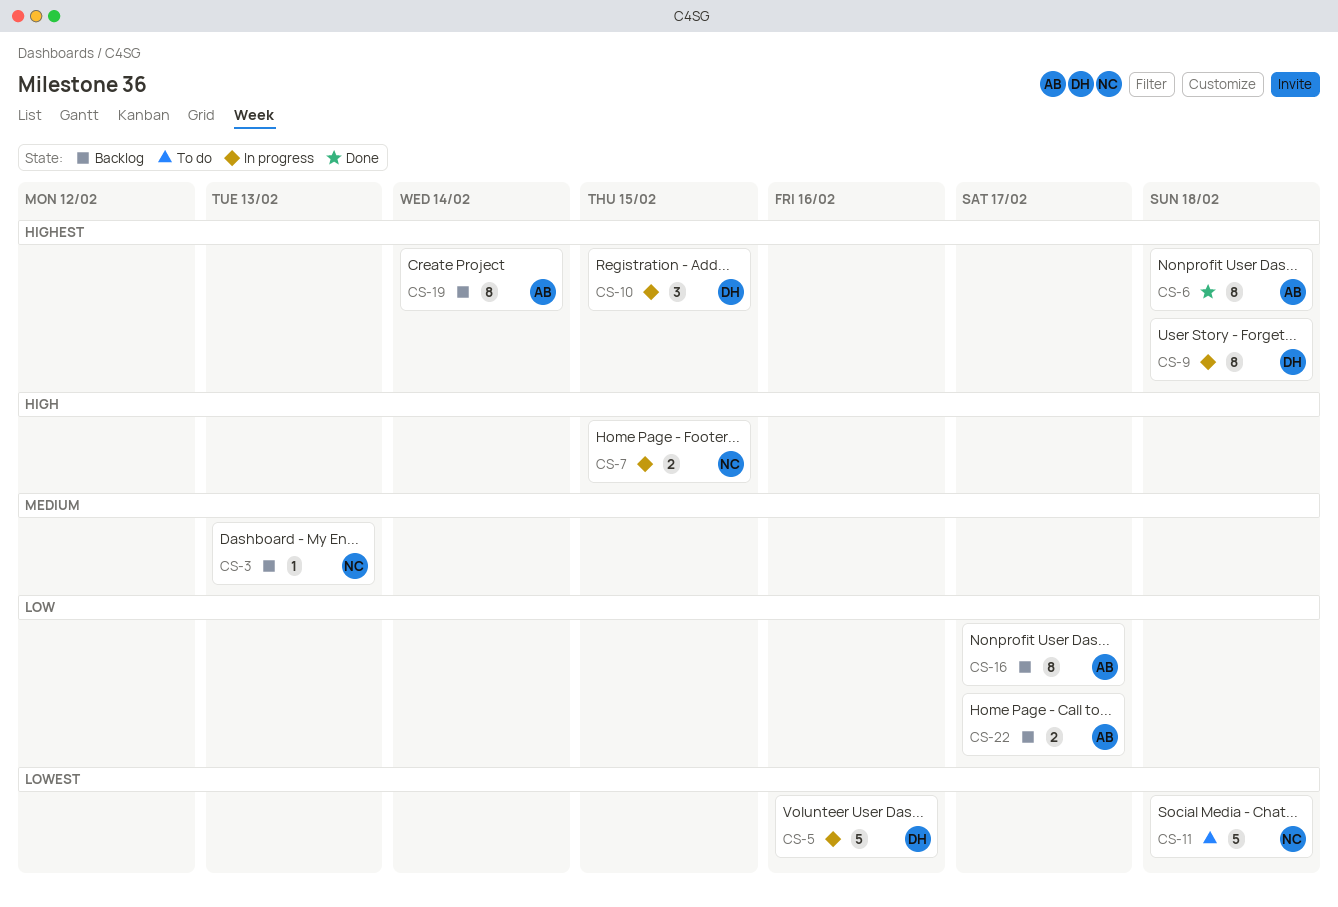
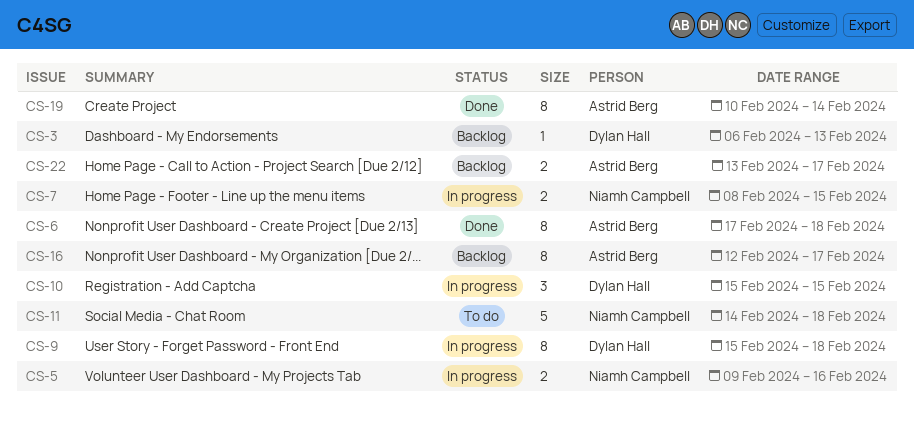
CS-3, owner: Niamh Campbell -> Dylan Hall
CS-5, owner: Dylan Hall -> Niamh Campbell
CS-5, estimate: 5 -> 2
CS-19, status: Backlog -> Done

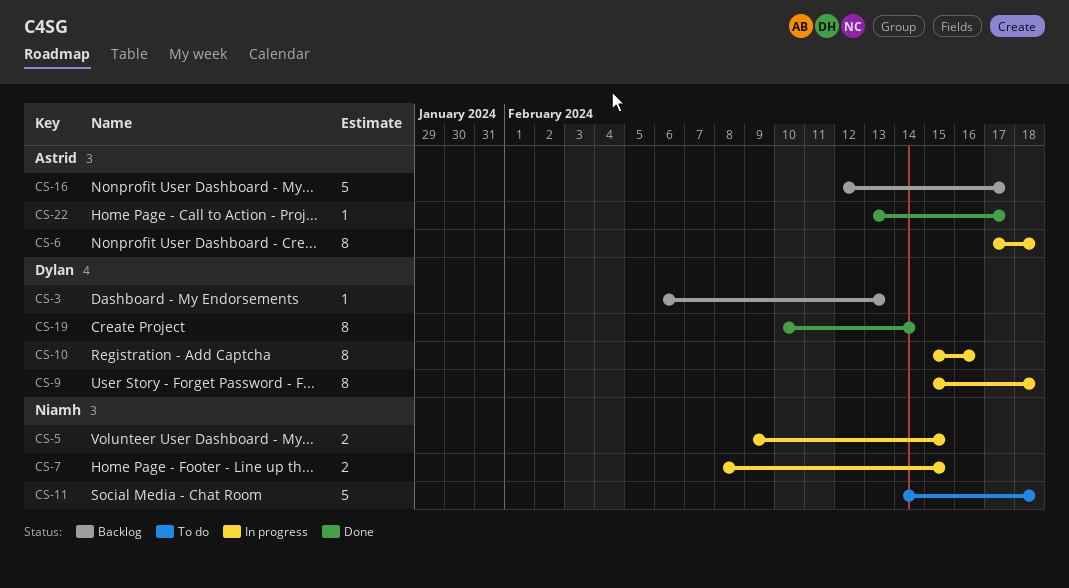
CS-5, due: Feb 16 -> Feb 15
CS-6, status: Done -> In progress
CS-10, estimate: 3 -> 8
CS-10, due: Feb 15 -> Feb 16
CS-16, estimate: 8 -> 5
CS-19, owner: Astrid Berg -> Dylan Hall
CS-22, status: Backlog -> Done
CS-22, estimate: 2 -> 1

